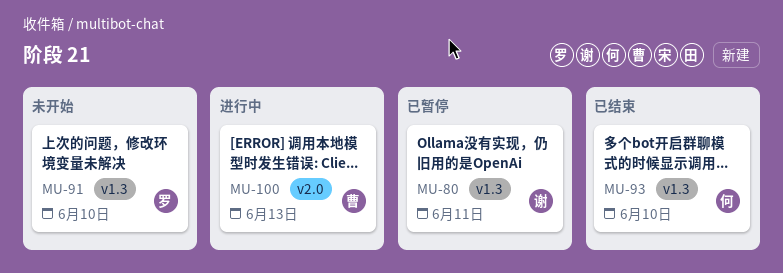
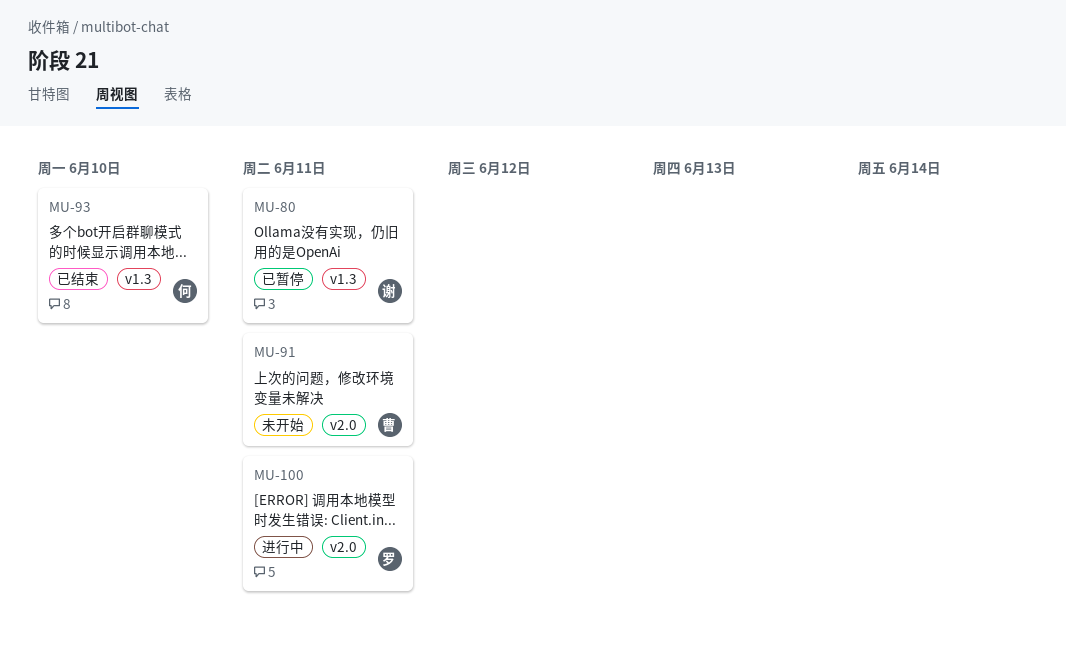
MU-91, owner: 罗 -> 曹
MU-91, label: v1.3 -> v2.0
MU-91, due: Jun 10 -> Jun 11
MU-100, owner: 曹 -> 罗
MU-100, due: Jun 13 -> Jun 11

